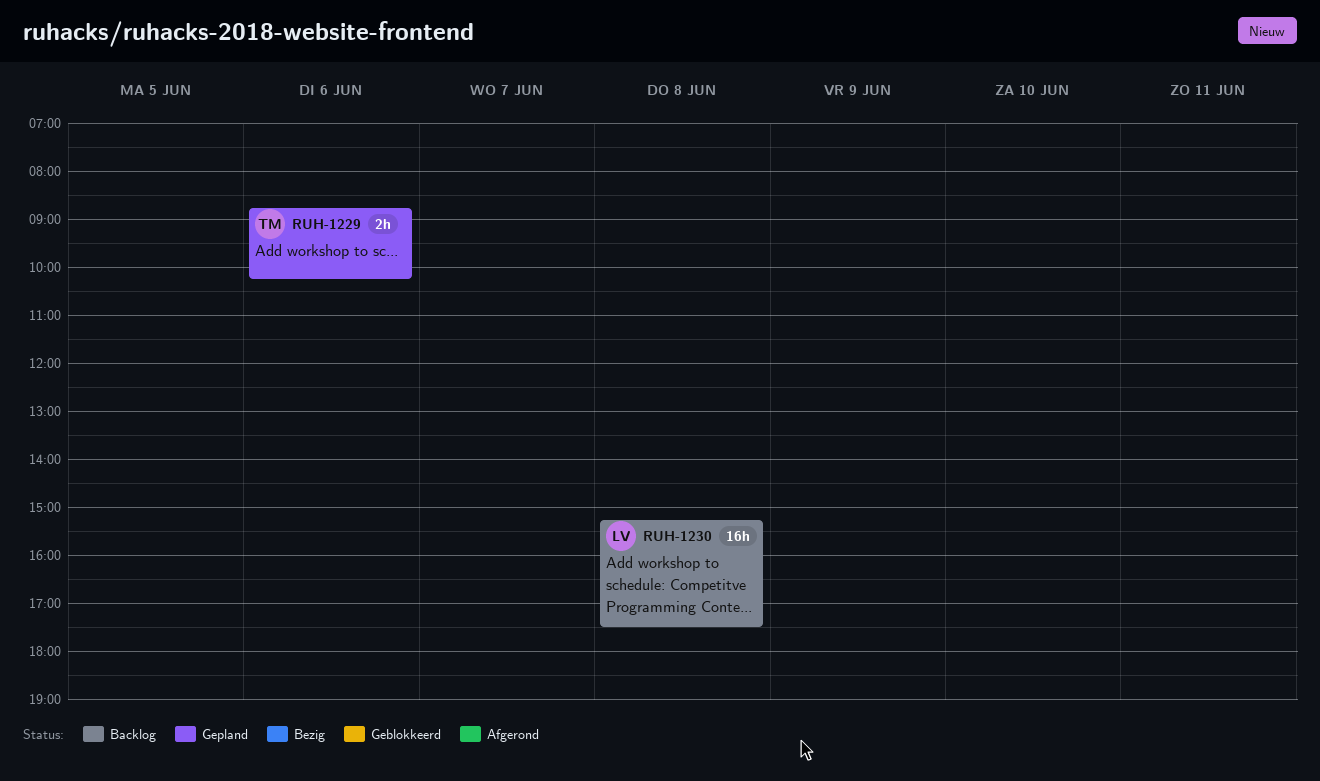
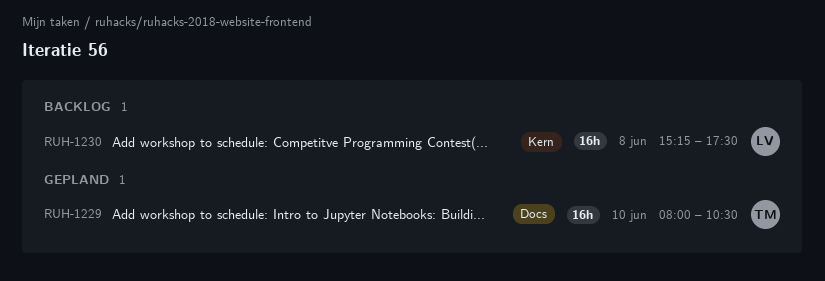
RUH-1229, estimate: 2h -> 16h
RUH-1229, day: Jun 6 -> Jun 10
RUH-1229, begins: 08:45 -> 08:00
RUH-1229, ends: 10:15 -> 10:30

